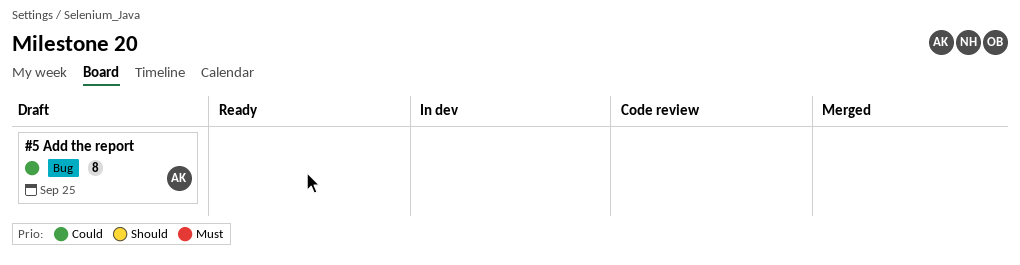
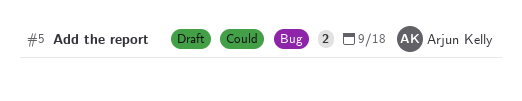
#5, estimate: 8 -> 2
#5, due: Sep 25 -> Sep 18

